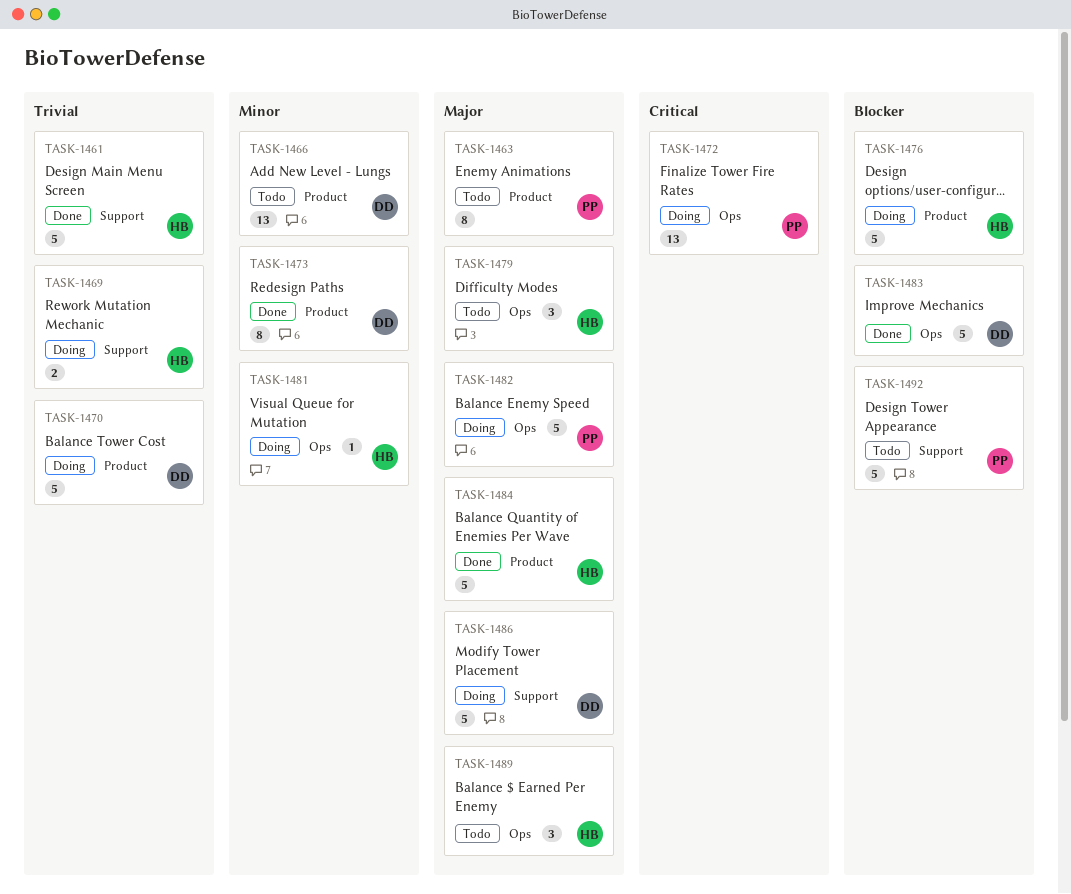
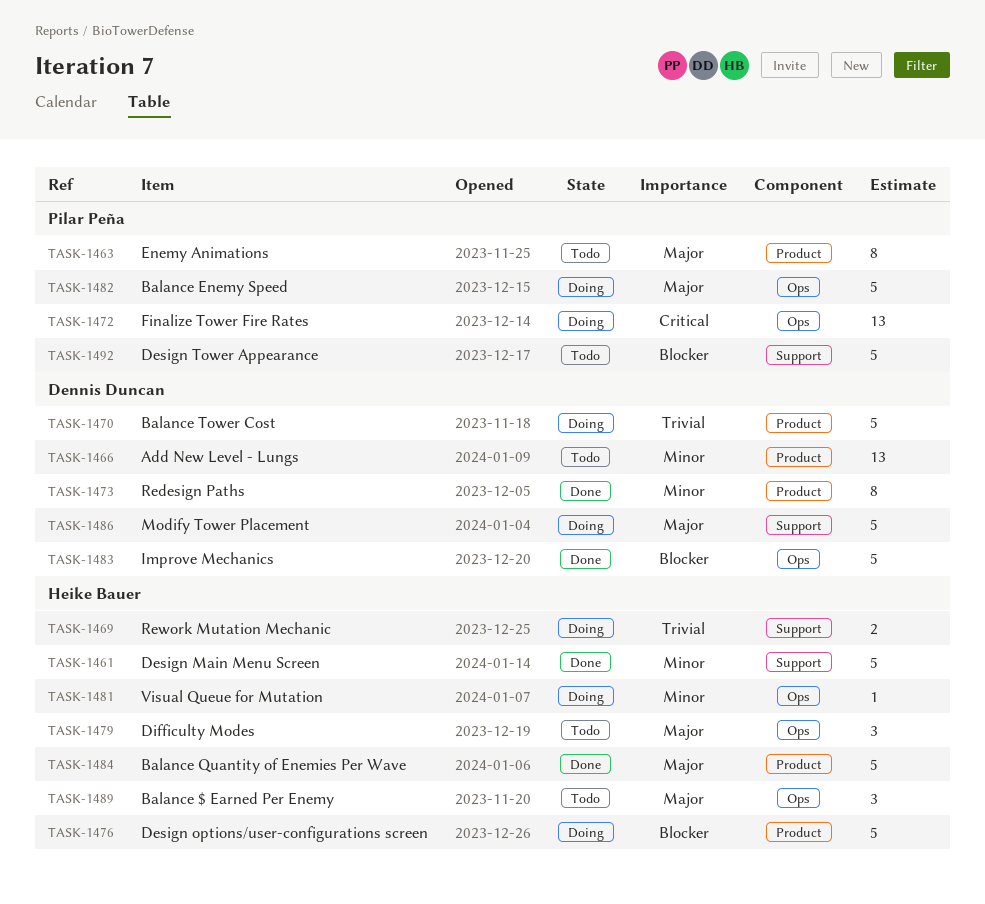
TASK-1461, priority: Trivial -> Minor

